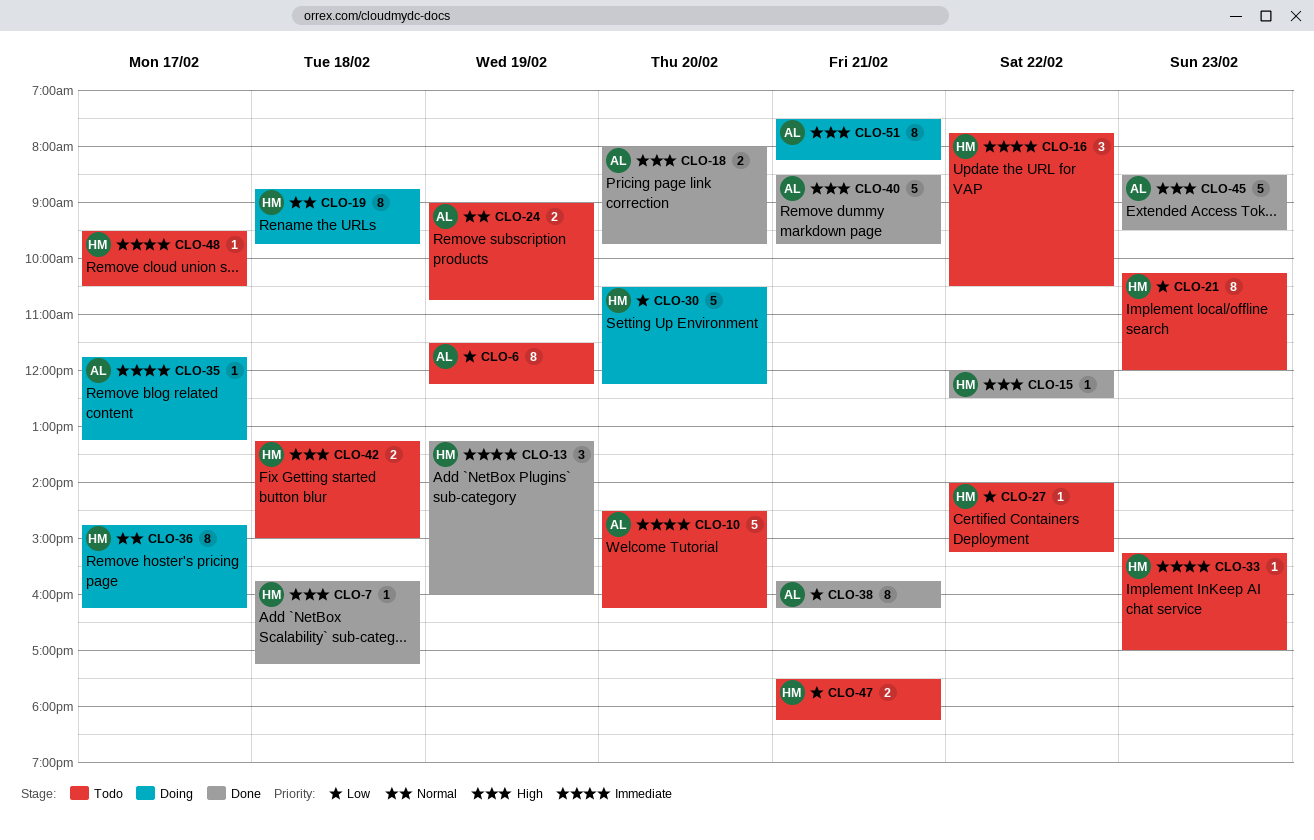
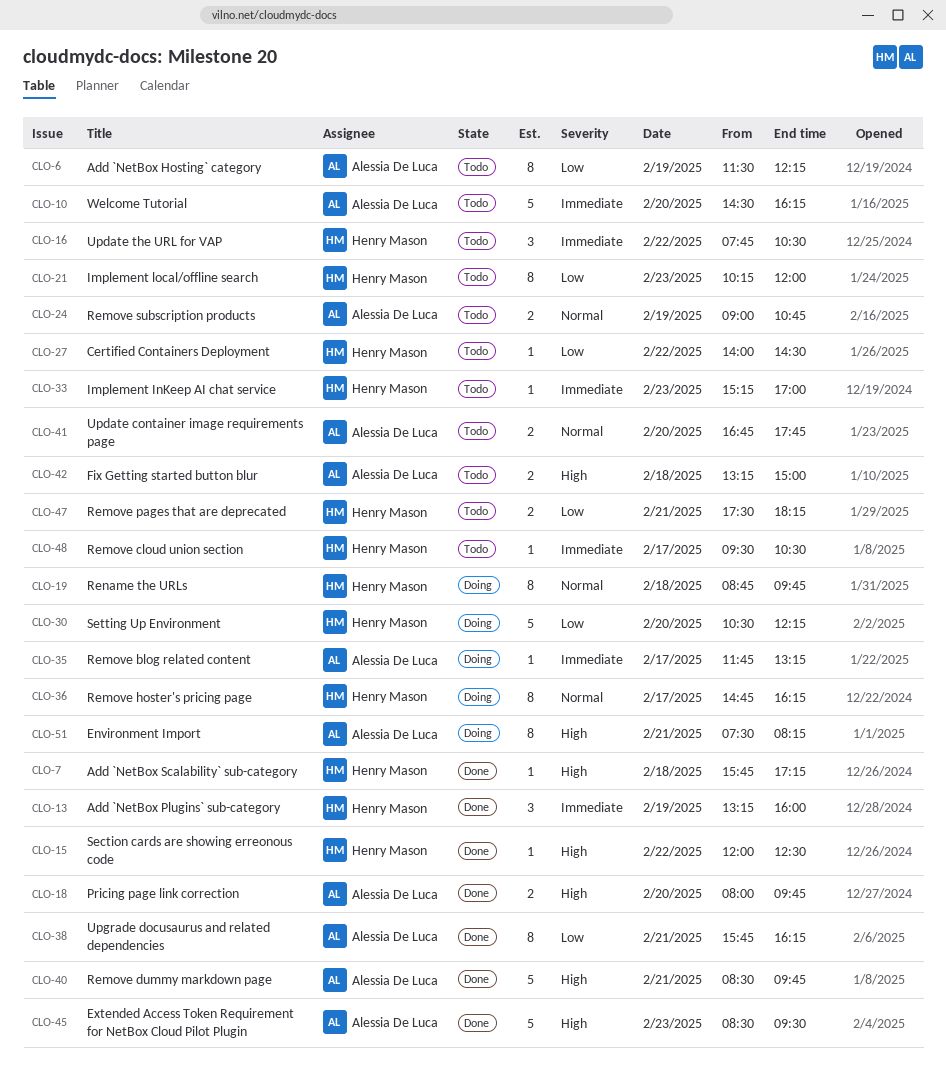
CLO-27, ends: 15:15 -> 14:30
CLO-41: none -> present
CLO-42, owner: Henry Mason -> Alessia De Luca

